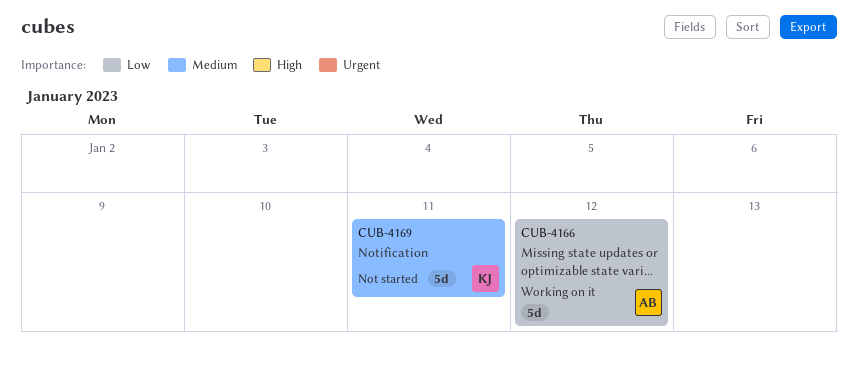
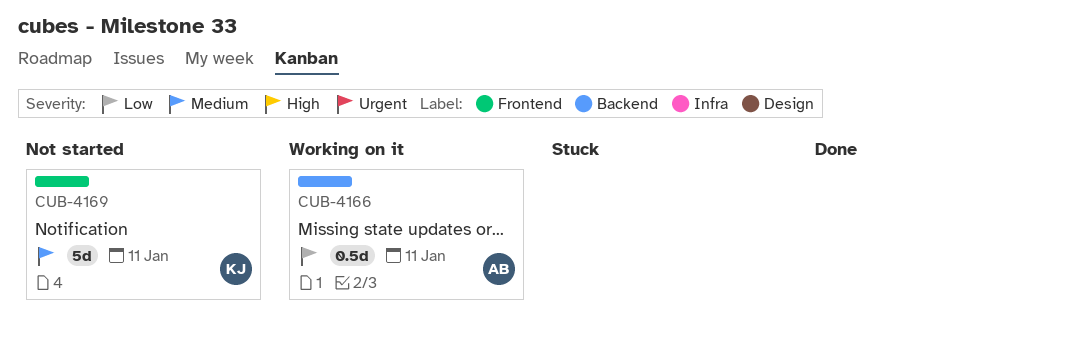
CUB-4166, estimate: 5d -> 0.5d
CUB-4166, due: Jan 12 -> Jan 11

